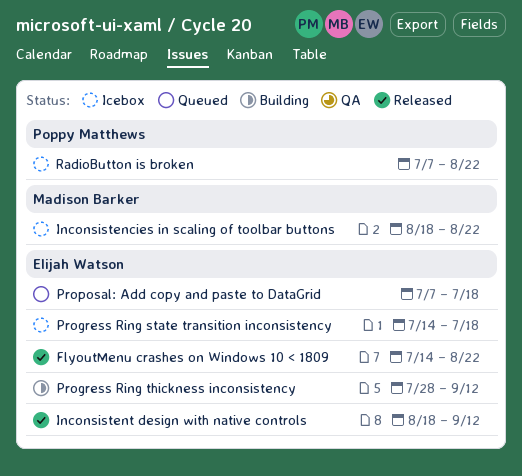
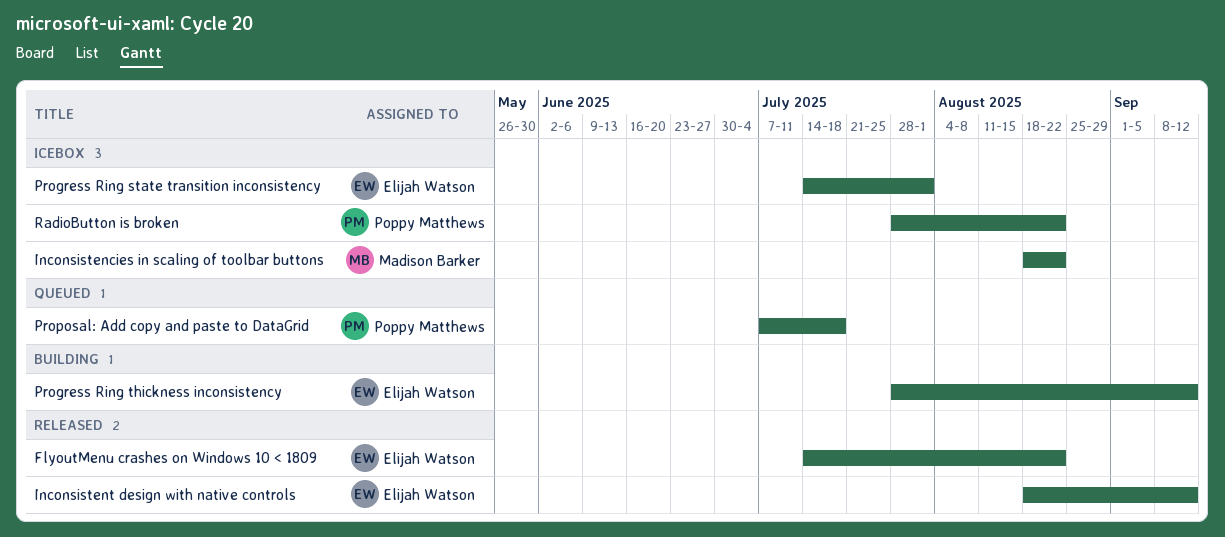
Progress Ring state transition inconsistency, due: Jul 18 -> Aug 1
Proposal: Add copy and paste to DataGrid, owner: Elijah Watson -> Poppy Matthews
RadioButton is broken, start: Jul 7 -> Jul 28

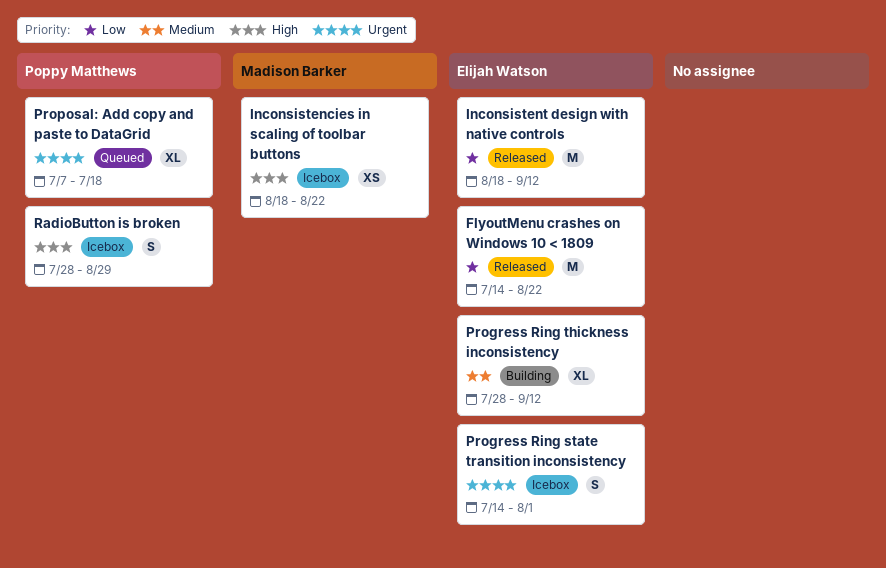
RadioButton is broken, due: Aug 22 -> Aug 29

